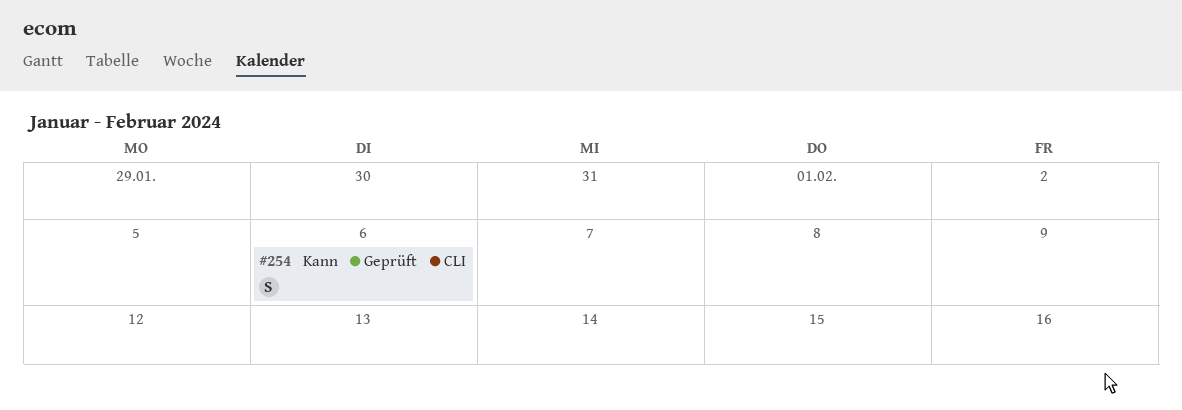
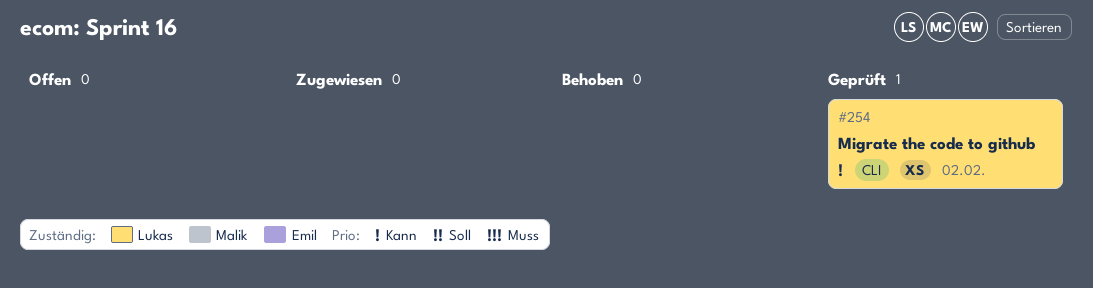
#254, estimate: S -> XS
#254, due: Feb 6 -> Feb 2

